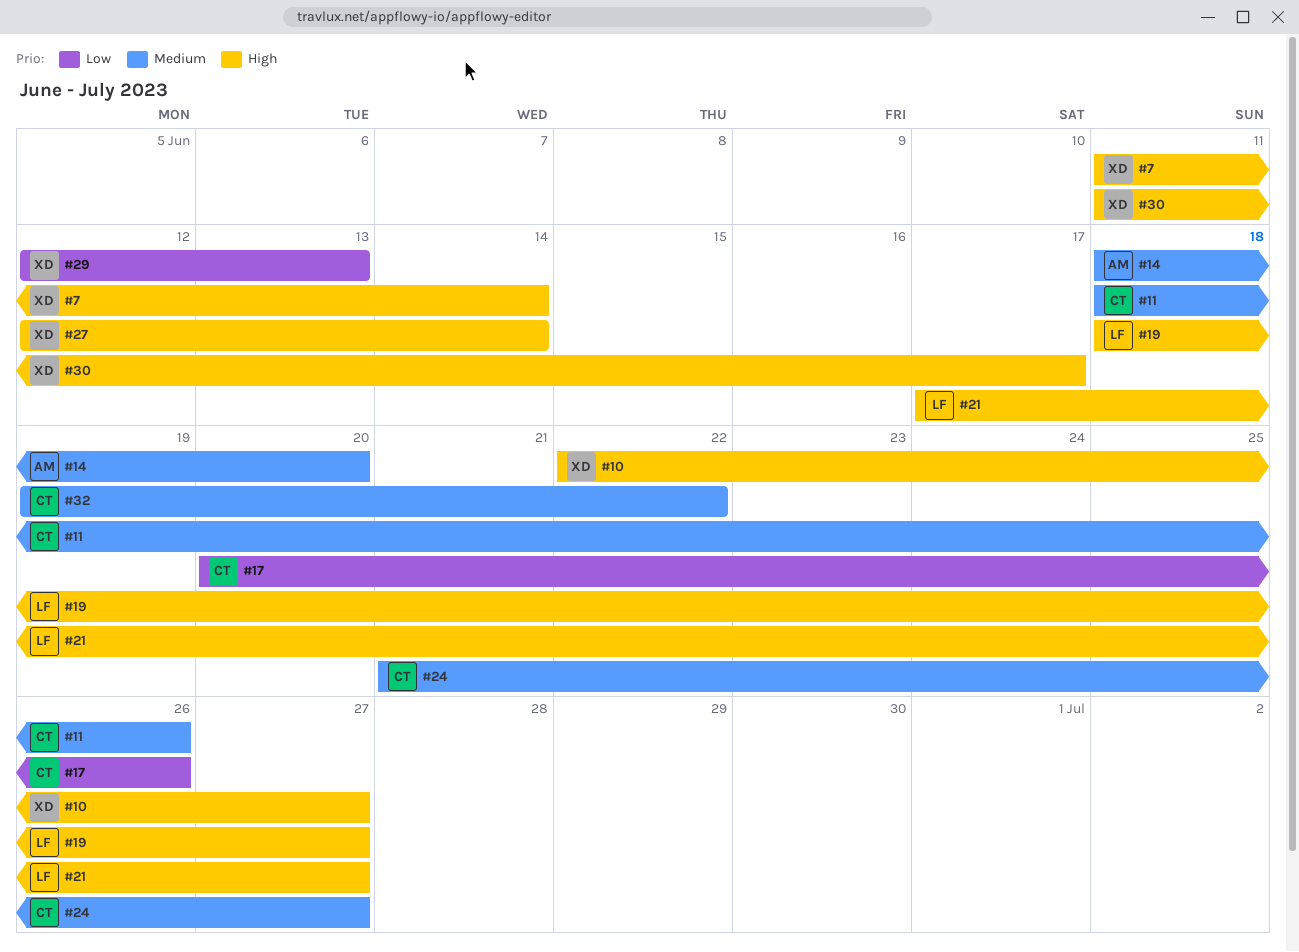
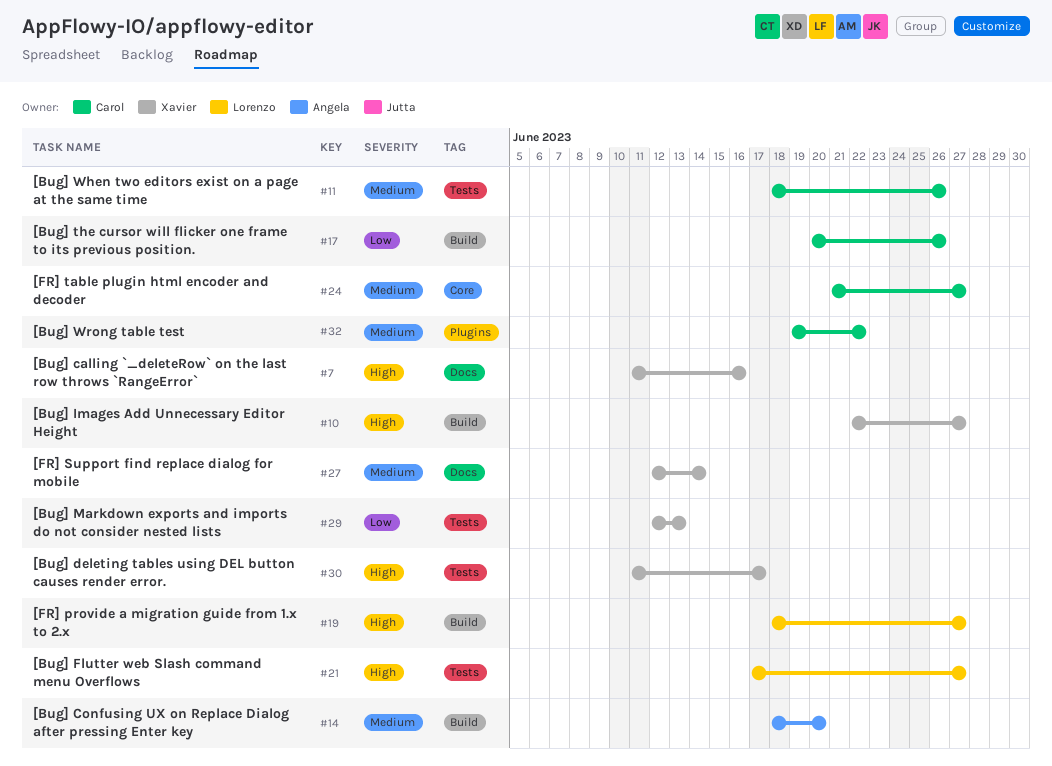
#7, due: Jun 14 -> Jun 16
#27, priority: High -> Medium

